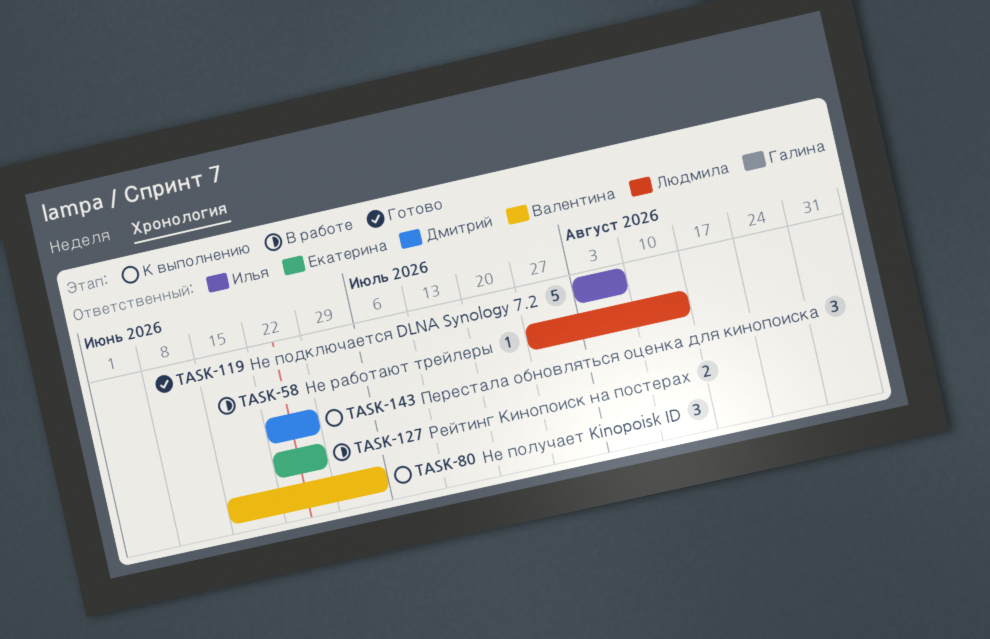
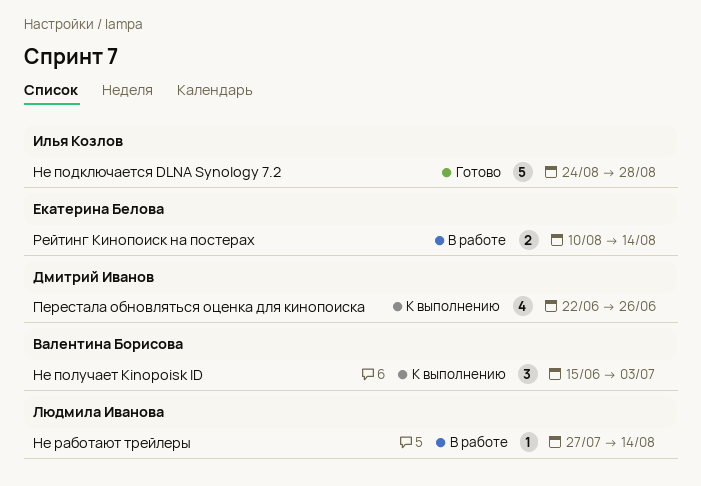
Не подключается DLNA Synology 7.2, start: Aug 3 -> Aug 24
Не подключается DLNA Synology 7.2, due: Aug 7 -> Aug 28
Перестала обновляться оценка для кинопоиска, estimate: 3 -> 4
Рейтинг Кинопоиск на постерах, start: Jun 22 -> Aug 10
Рейтинг Кинопоиск на постерах, due: Jun 26 -> Aug 14

